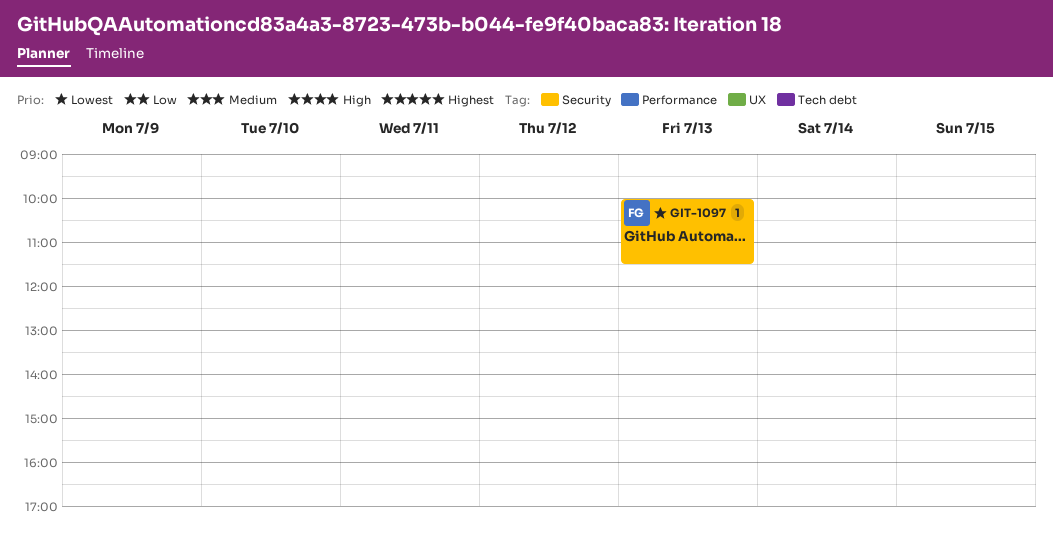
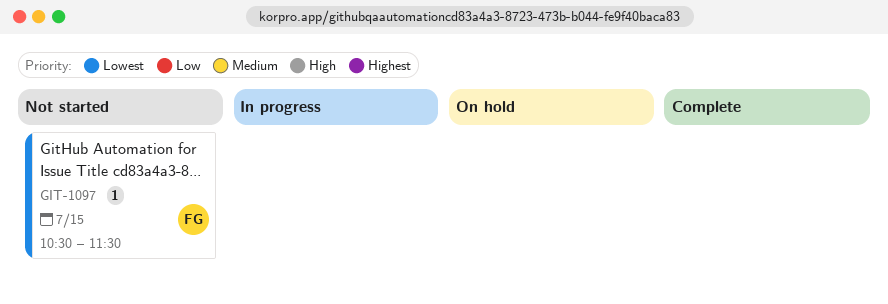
GIT-1097, day: Jul 13 -> Jul 15
GIT-1097, begins: 10:00 -> 10:30

